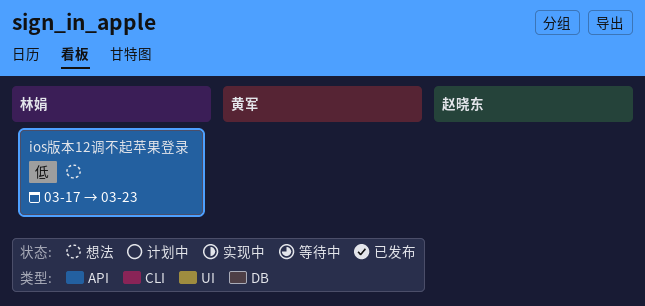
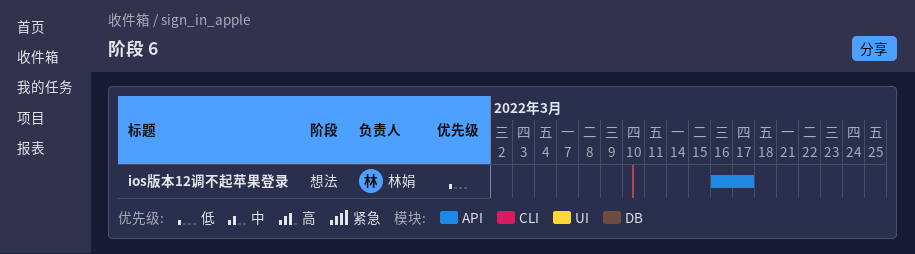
ios版本12调不起苹果登录, start: Mar 17 -> Mar 16
ios版本12调不起苹果登录, due: Mar 23 -> Mar 17

